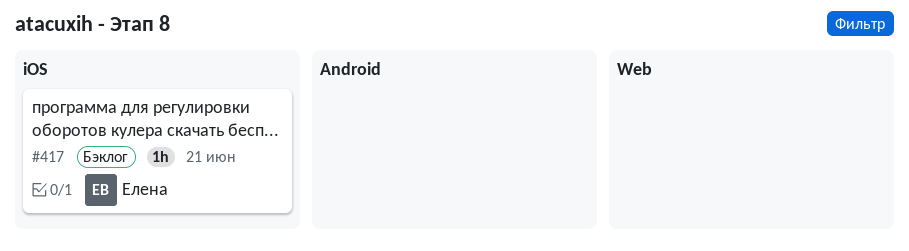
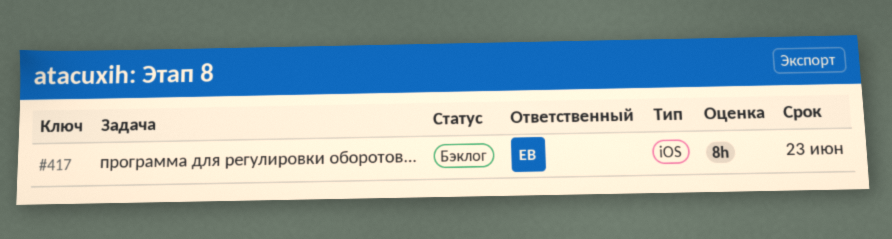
#417, estimate: 1h -> 8h
#417, due: Jun 21 -> Jun 23

